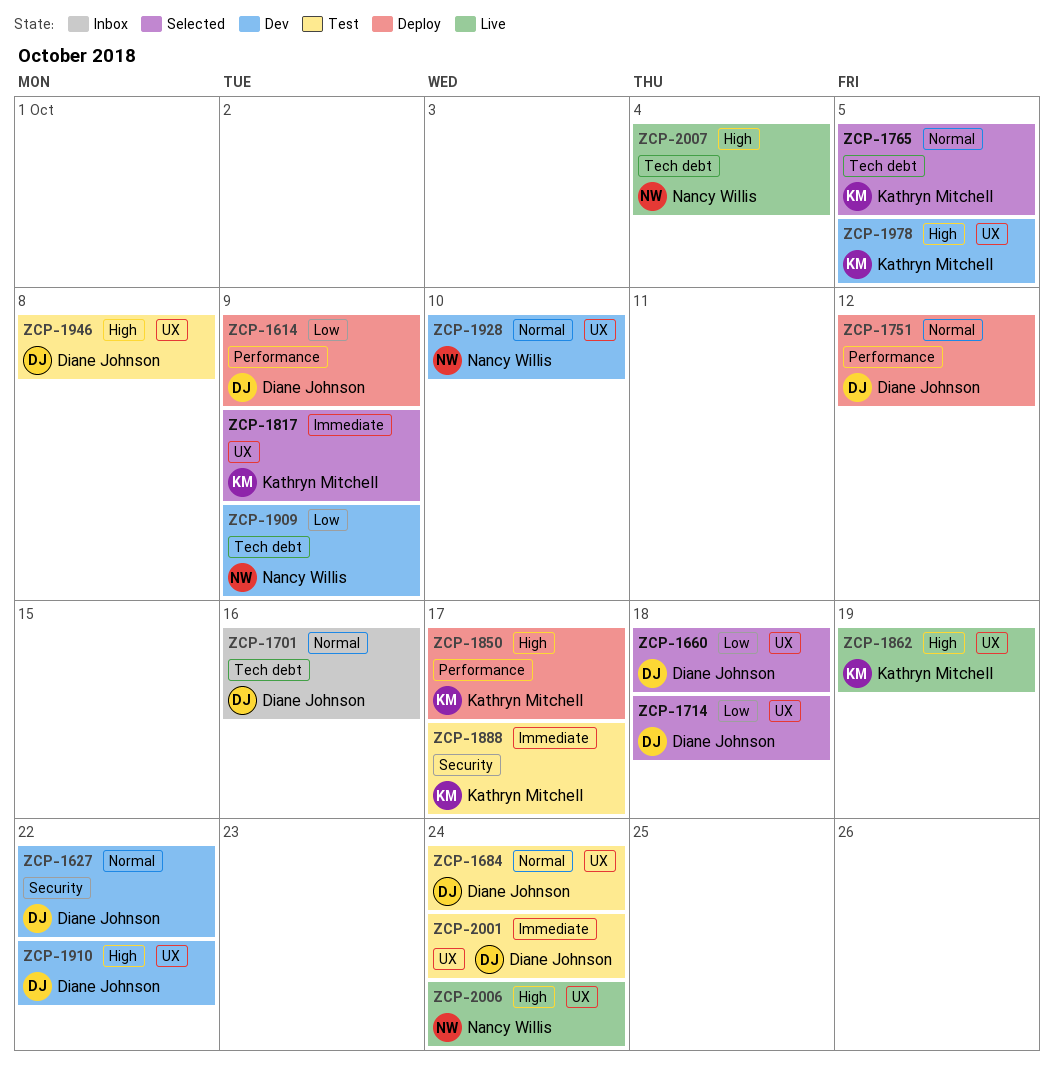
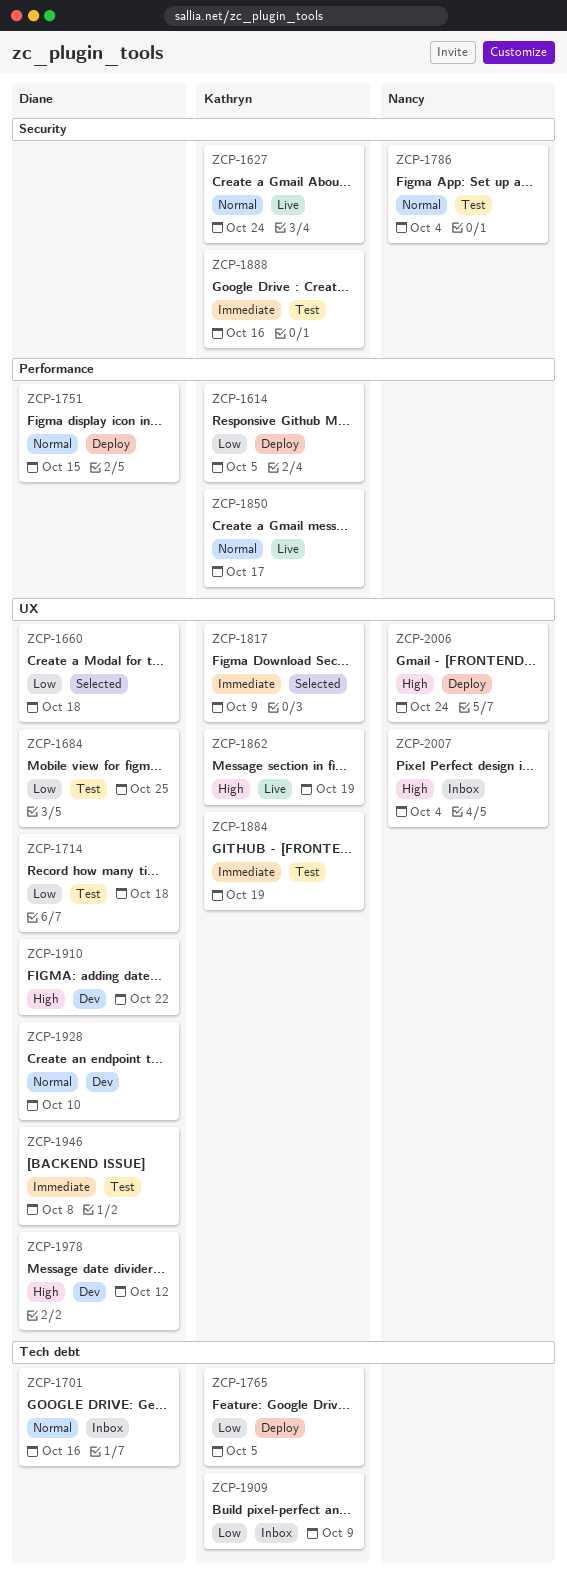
ZCP-1614, owner: Diane Johnson -> Kathryn Mitchell
ZCP-1614, due: Oct 9 -> Oct 5
ZCP-1627, status: Dev -> Live
ZCP-1627, owner: Diane Johnson -> Kathryn Mitchell
ZCP-1627, due: Oct 22 -> Oct 24
ZCP-1684, priority: Normal -> Low
ZCP-1684, due: Oct 24 -> Oct 25
ZCP-1714, status: Selected -> Test
ZCP-1751, due: Oct 12 -> Oct 15
ZCP-1765, status: Selected -> Deploy
ZCP-1765, priority: Normal -> Low
ZCP-1786: none -> present
ZCP-1850, status: Deploy -> Live
ZCP-1850, priority: High -> Normal
ZCP-1884: none -> present
ZCP-1888, due: Oct 17 -> Oct 16
ZCP-1909, status: Dev -> Inbox
ZCP-1909, owner: Nancy Willis -> Kathryn Mitchell
ZCP-1928, owner: Nancy Willis -> Diane Johnson
ZCP-1946, priority: High -> Immediate
ZCP-1978, owner: Kathryn Mitchell -> Diane Johnson
ZCP-1978, due: Oct 5 -> Oct 12
ZCP-2001: present -> none
ZCP-2006, status: Live -> Deploy
ZCP-2007, status: Live -> Inbox
ZCP-2007, label: Tech debt -> UX

